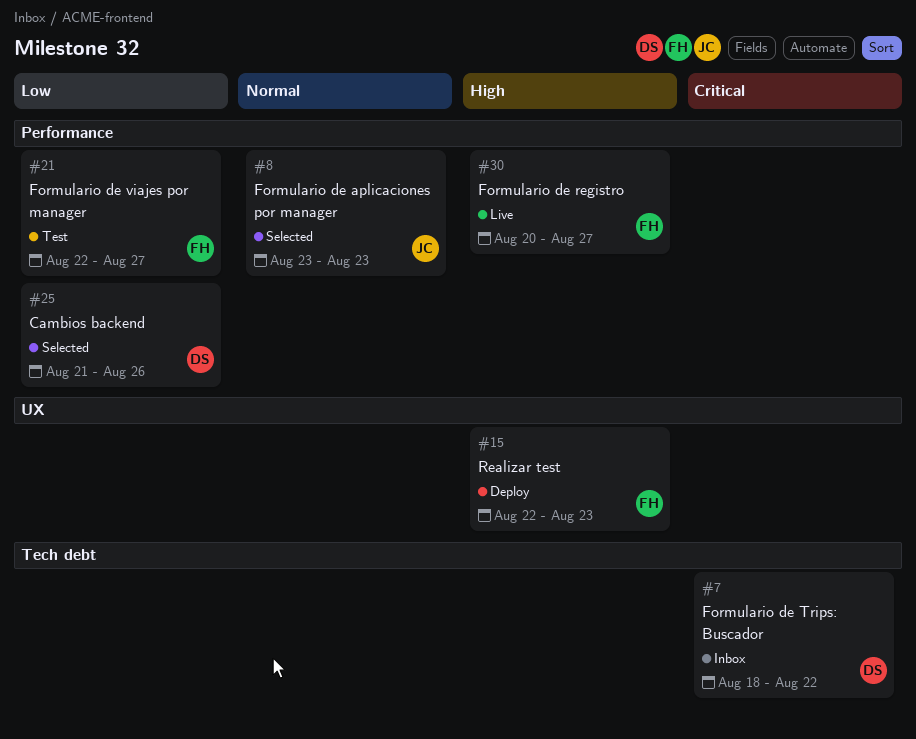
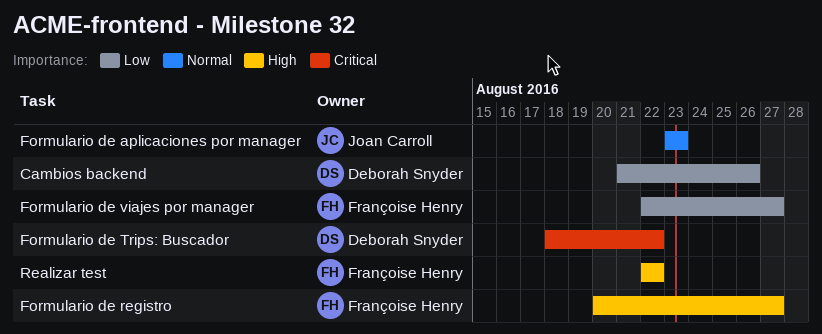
Realizar test, due: Aug 23 -> Aug 22

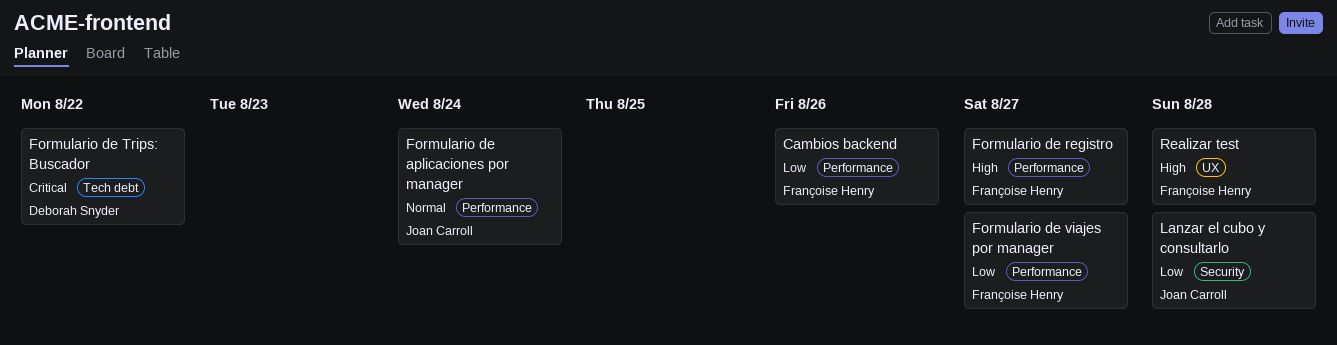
Cambios backend, owner: Deborah Snyder -> Françoise Henry
Formulario de aplicaciones por manager, due: Aug 23 -> Aug 24
Lanzar el cubo y consultarlo: none -> present
Realizar test, due: Aug 22 -> Aug 28

